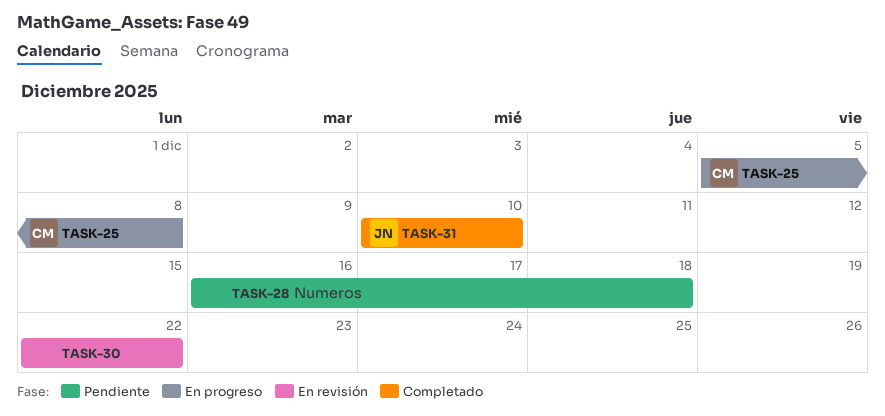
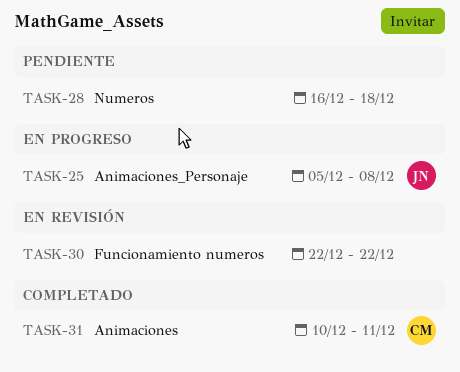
TASK-25, owner: CM -> JN
TASK-31, owner: JN -> CM
TASK-31, due: Dec 10 -> Dec 11

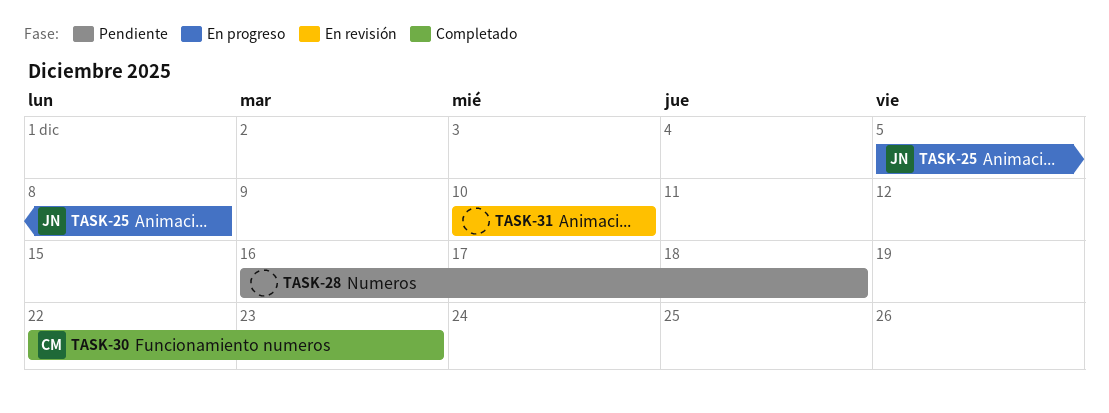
TASK-30, status: En revisión -> Completado
TASK-30, owner: none -> CM
TASK-30, due: Dec 22 -> Dec 23
TASK-31, status: Completado -> En revisión
TASK-31, owner: CM -> none
TASK-31, due: Dec 11 -> Dec 10

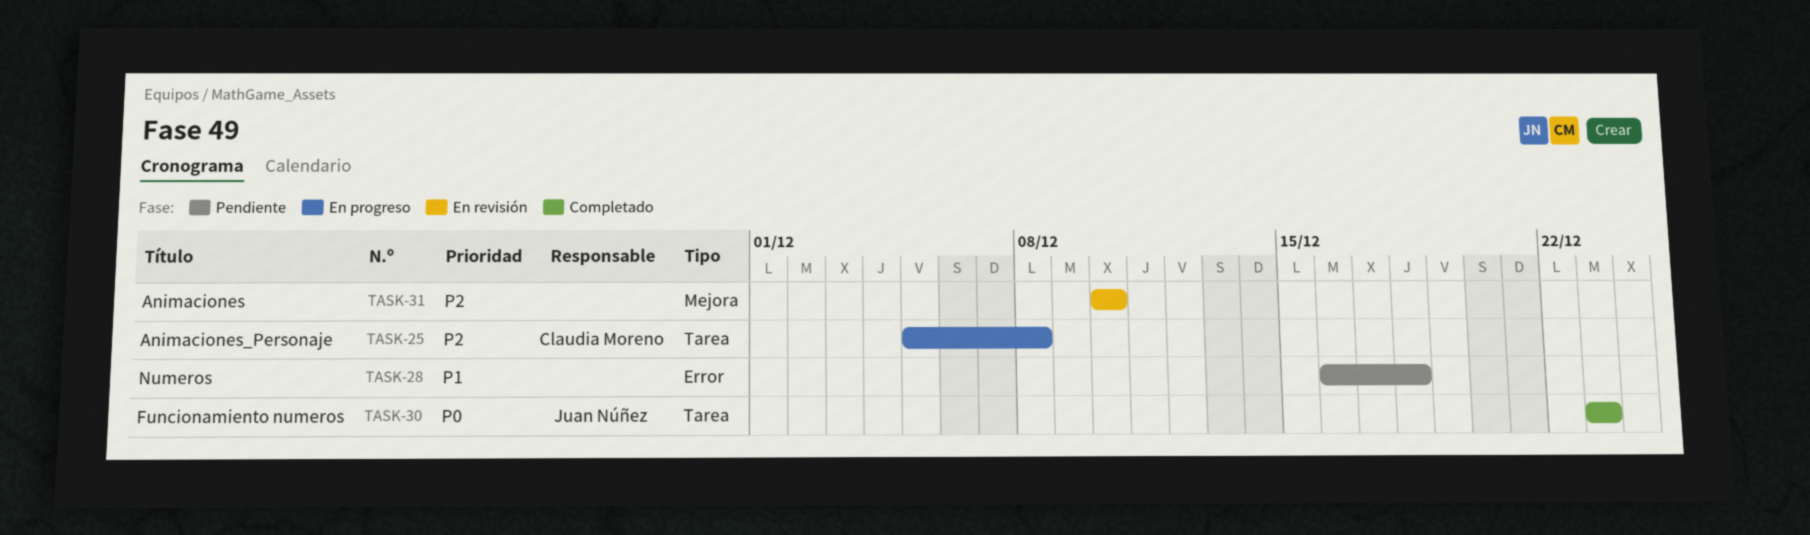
TASK-25, owner: Juan Núñez -> Claudia Moreno
TASK-30, owner: Claudia Moreno -> Juan Núñez
TASK-30, start: Dec 22 -> Dec 23

